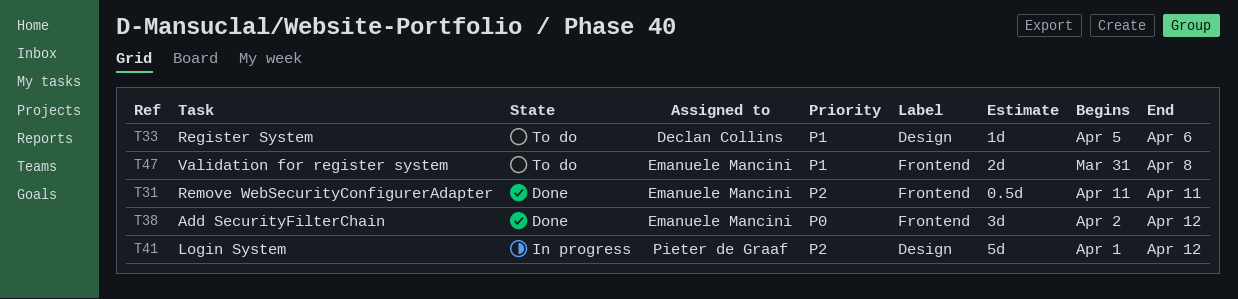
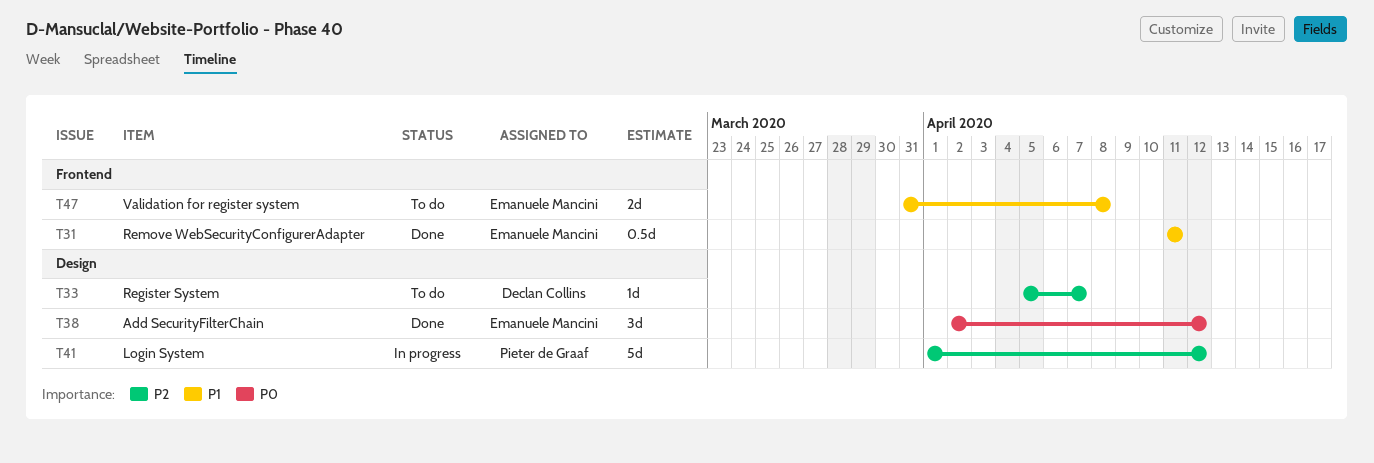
T31, priority: P2 -> P1
T33, priority: P1 -> P2
T33, due: Apr 6 -> Apr 7
T38, label: Frontend -> Design

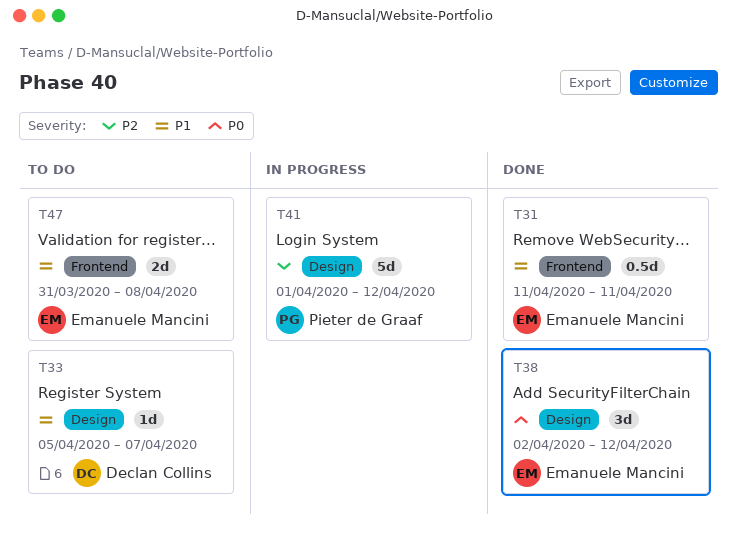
T33, priority: P2 -> P1

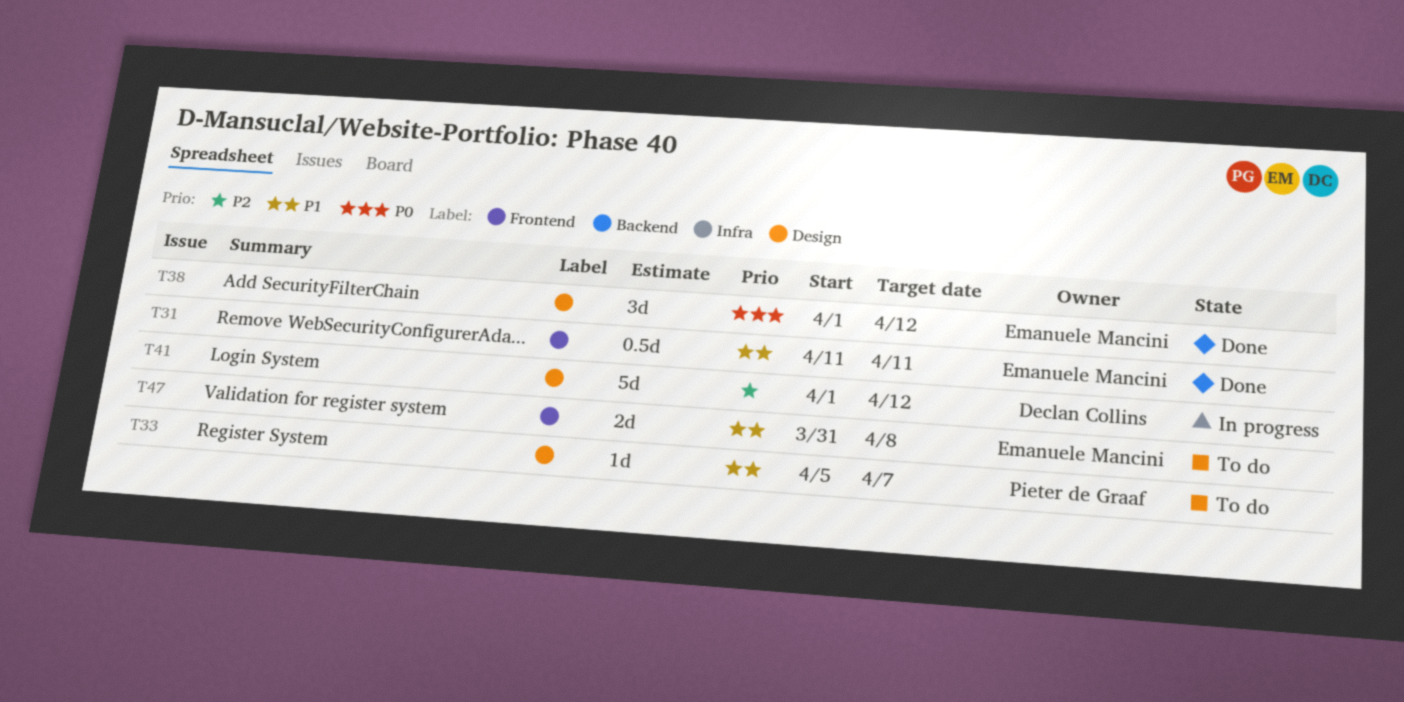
T33, owner: Declan Collins -> Pieter de Graaf
T38, start: Apr 2 -> Apr 1
T41, owner: Pieter de Graaf -> Declan Collins

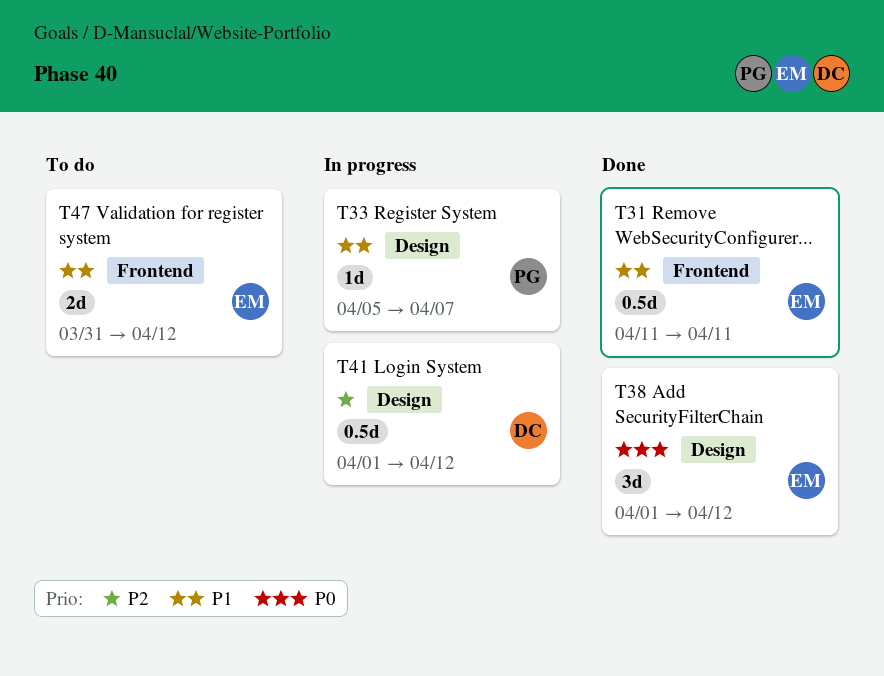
T33, status: To do -> In progress
T41, estimate: 5d -> 0.5d
T47, due: Apr 8 -> Apr 12

